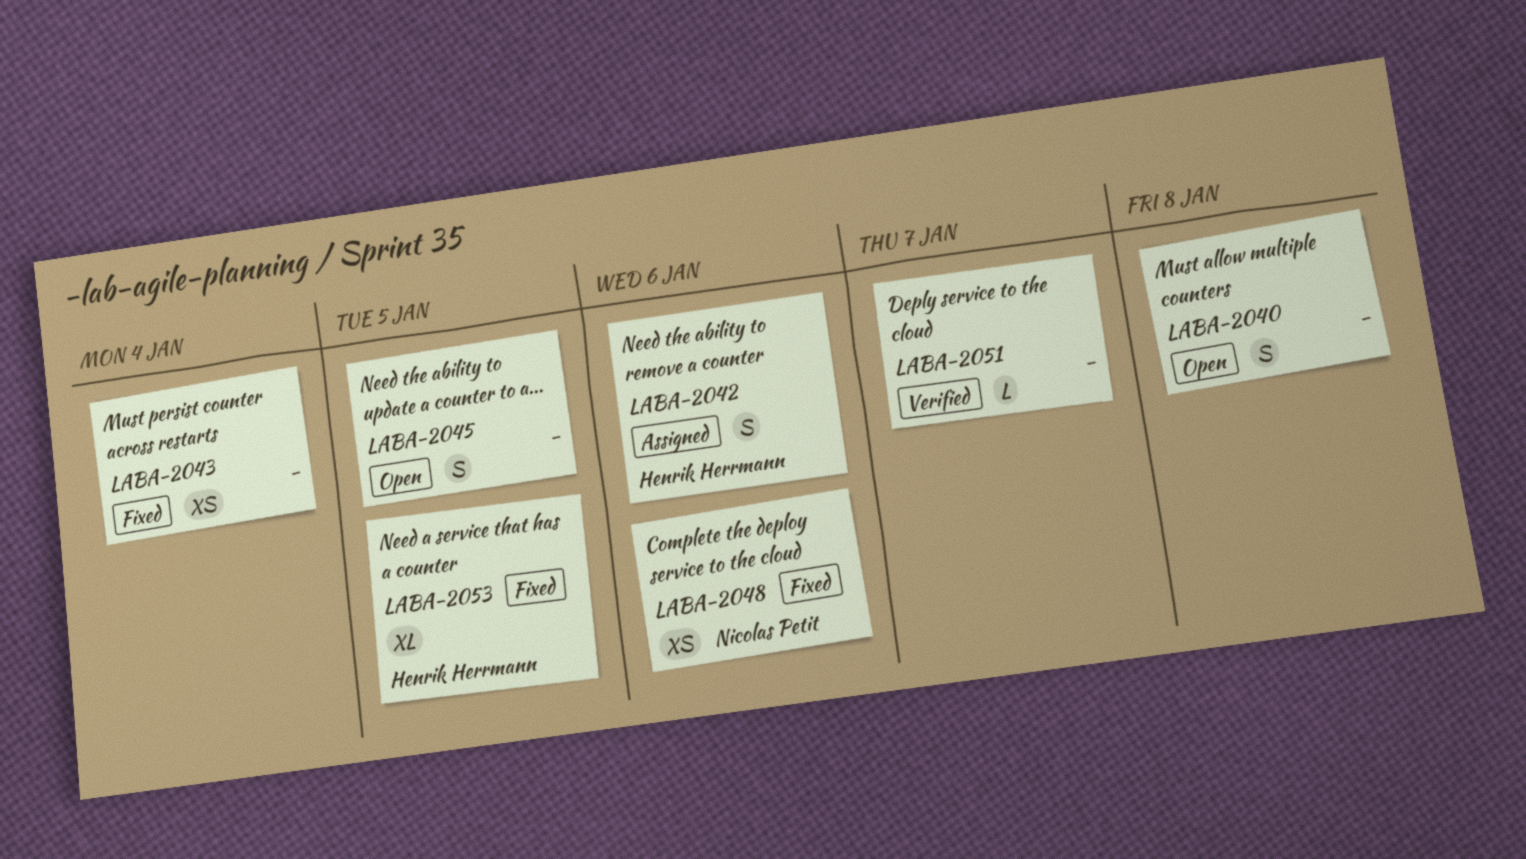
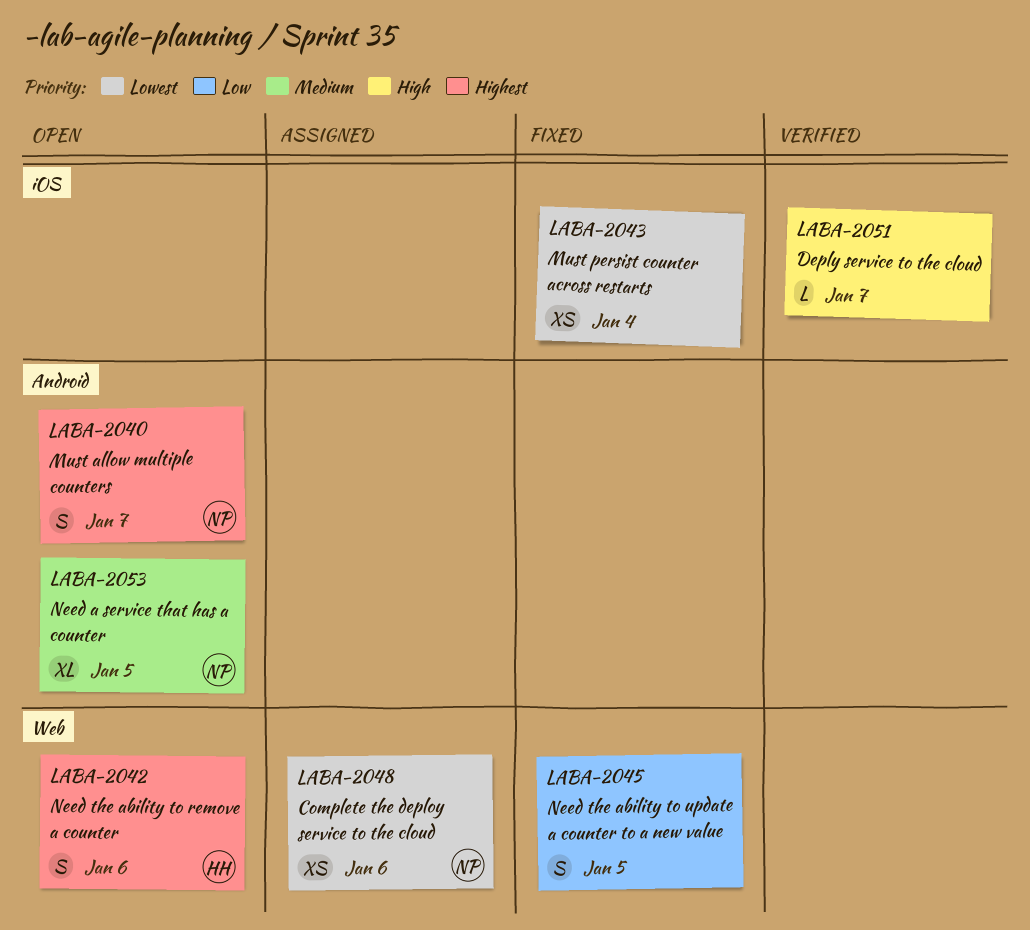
LABA-2040, owner: none -> Nicolas Petit
LABA-2040, due: Jan 8 -> Jan 7
LABA-2042, status: Assigned -> Open
LABA-2045, status: Open -> Fixed
LABA-2048, status: Fixed -> Assigned
LABA-2053, status: Fixed -> Open
LABA-2053, owner: Henrik Herrmann -> Nicolas Petit

